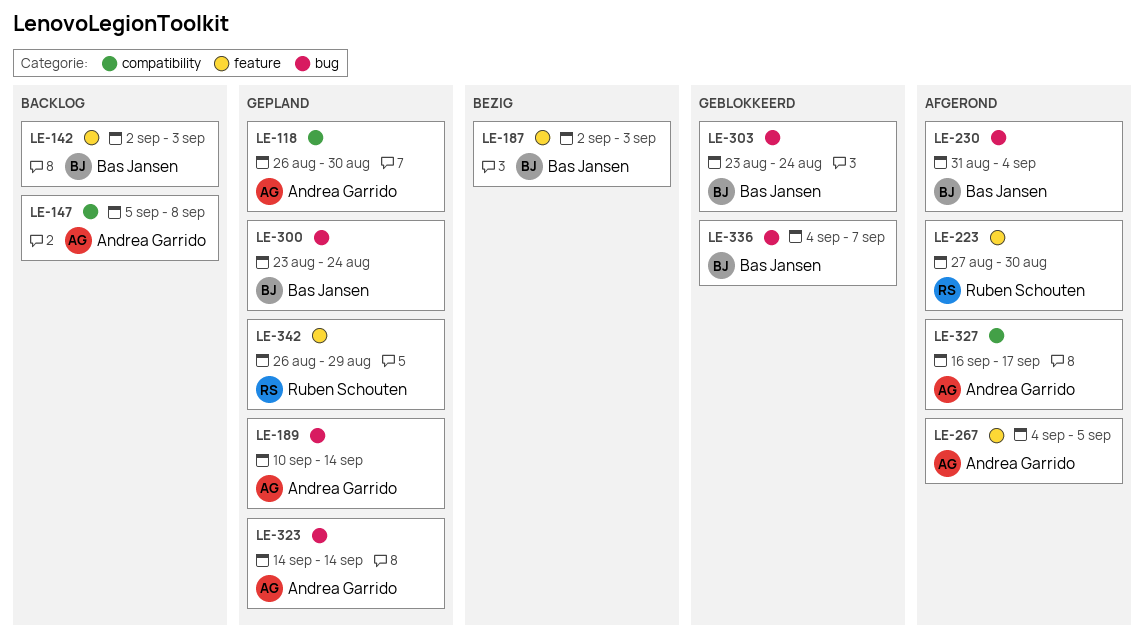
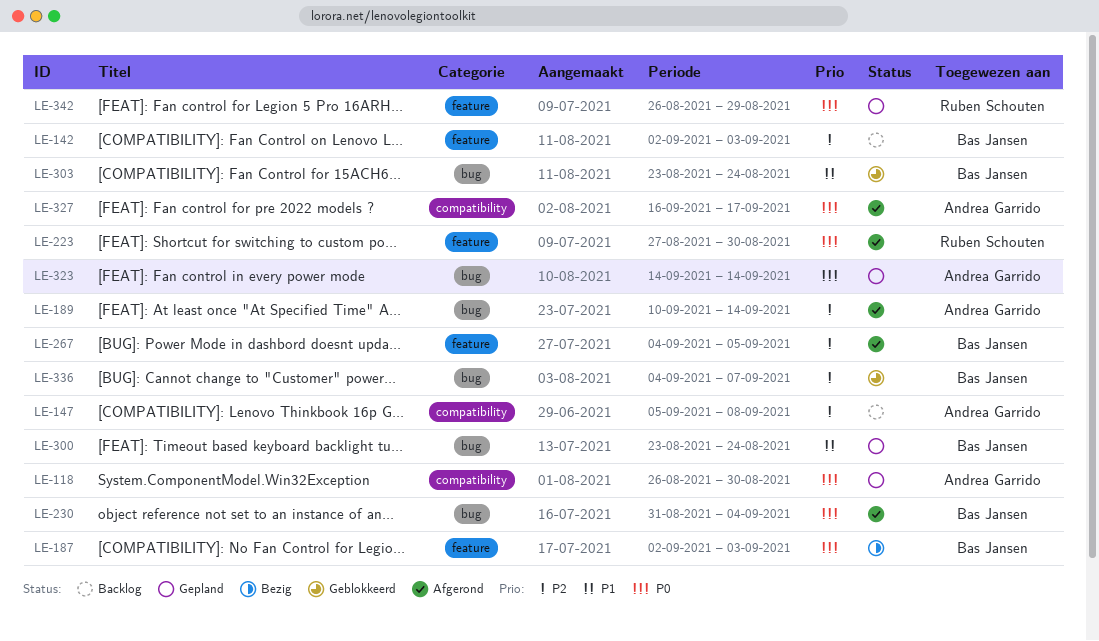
LE-189, status: Gepland -> Afgerond
LE-267, owner: Andrea Garrido -> Bas Jansen

